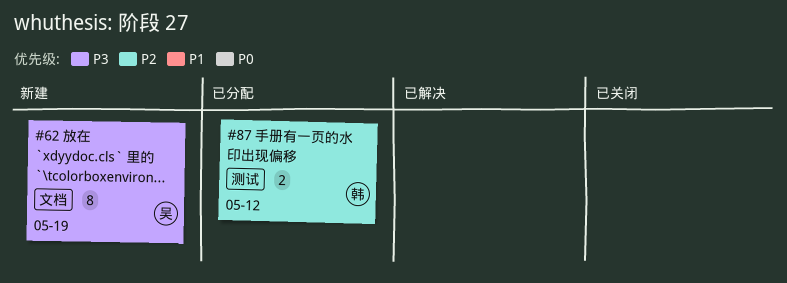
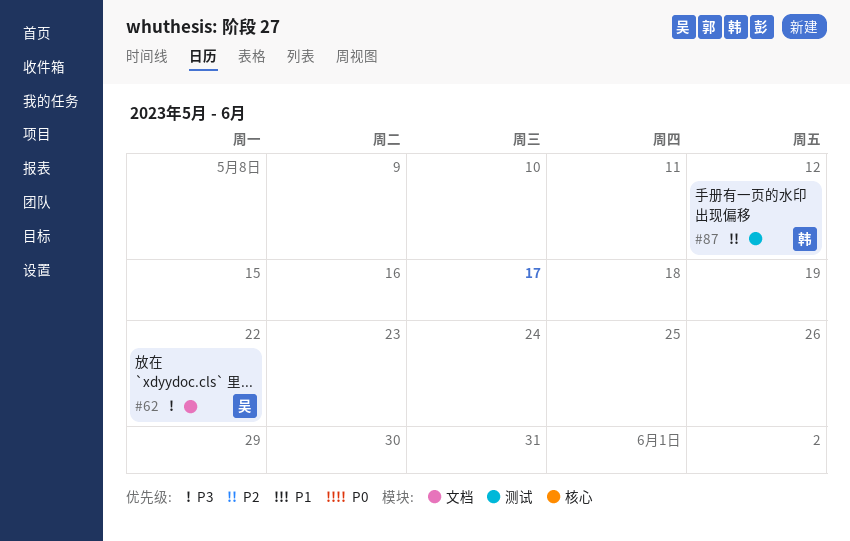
#62, due: May 19 -> May 22

